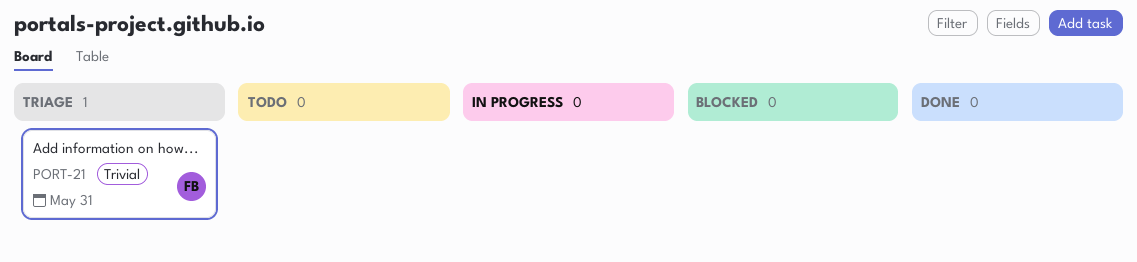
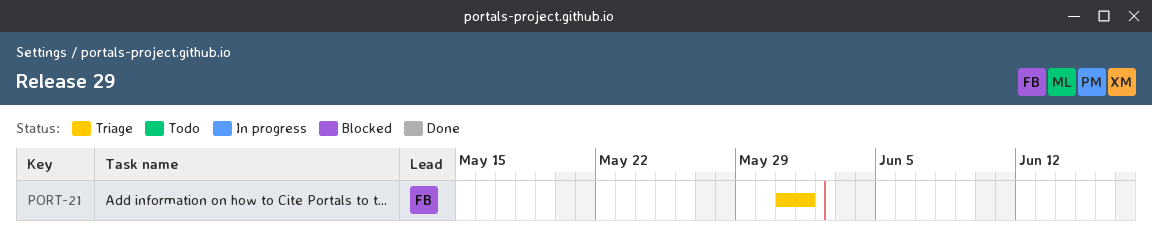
PORT-21, due: May 31 -> Jun 1

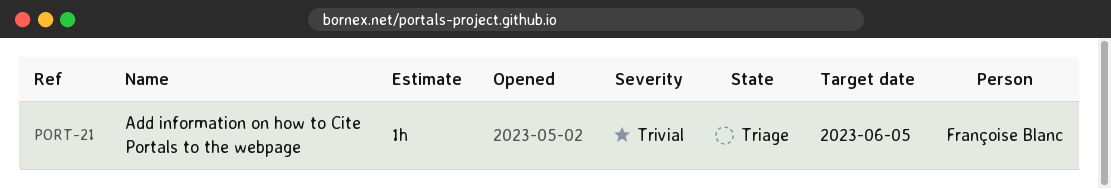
PORT-21, due: Jun 1 -> Jun 5

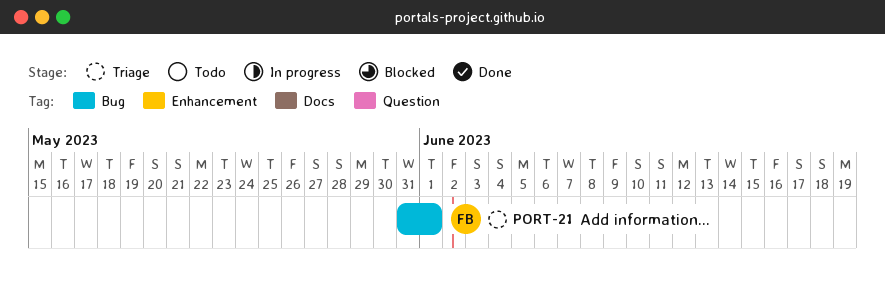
PORT-21, due: Jun 5 -> Jun 1

